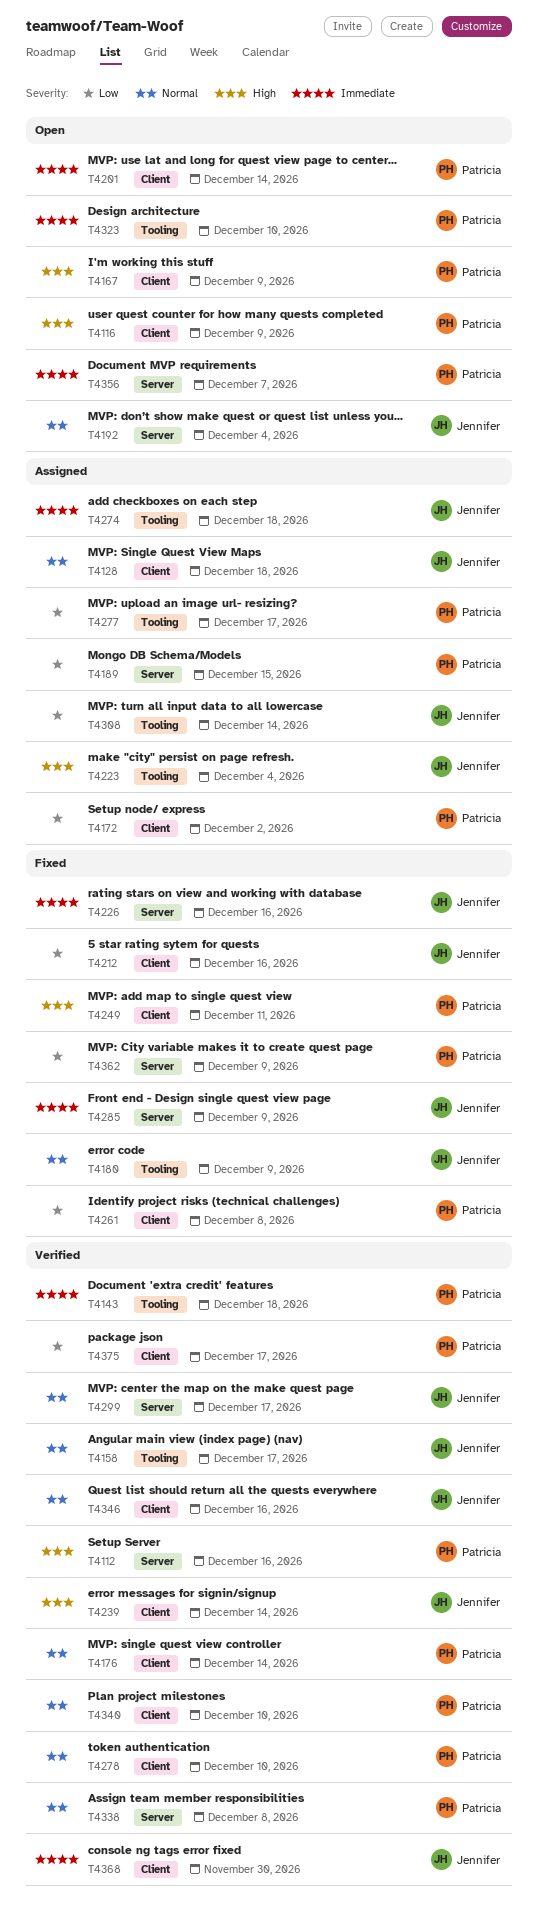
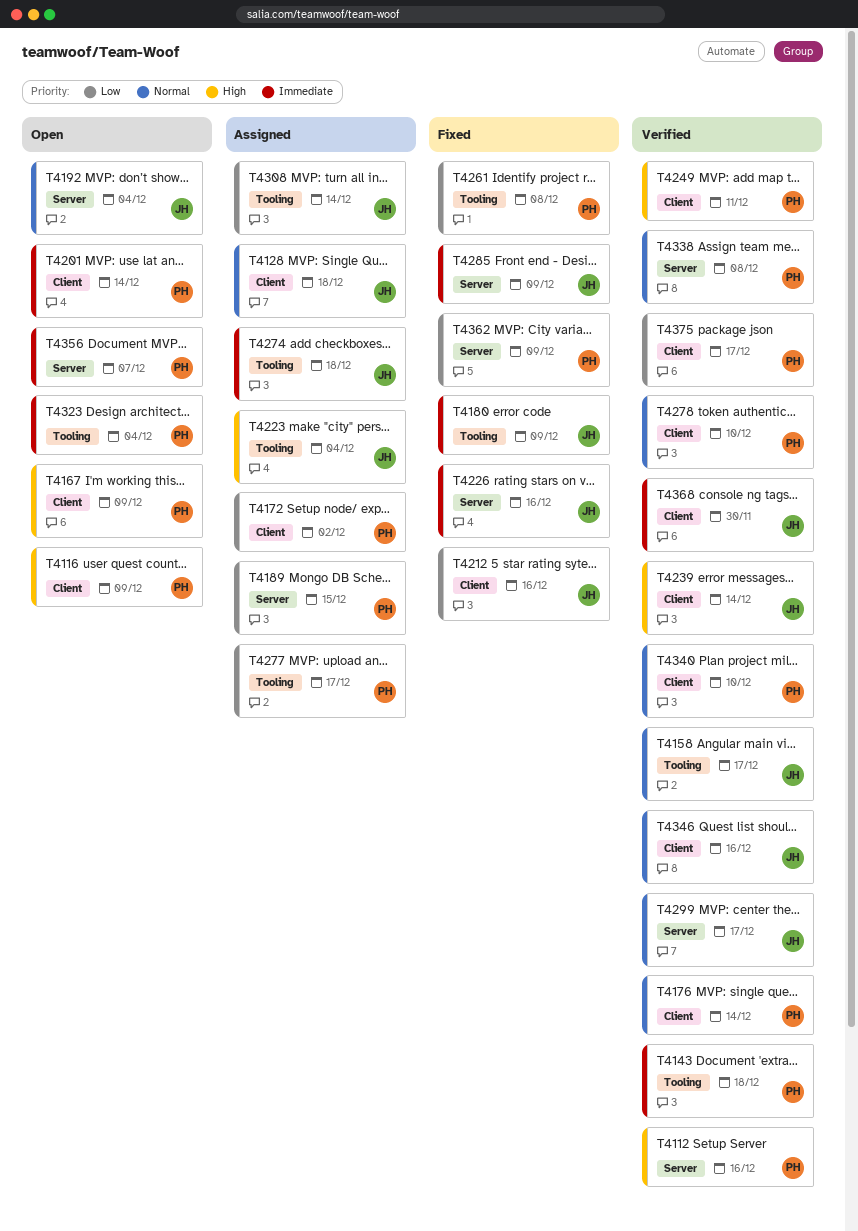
T4180, priority: Normal -> Immediate
T4249, status: Fixed -> Verified
T4261, label: Client -> Tooling
T4323, due: Dec 10 -> Dec 4

